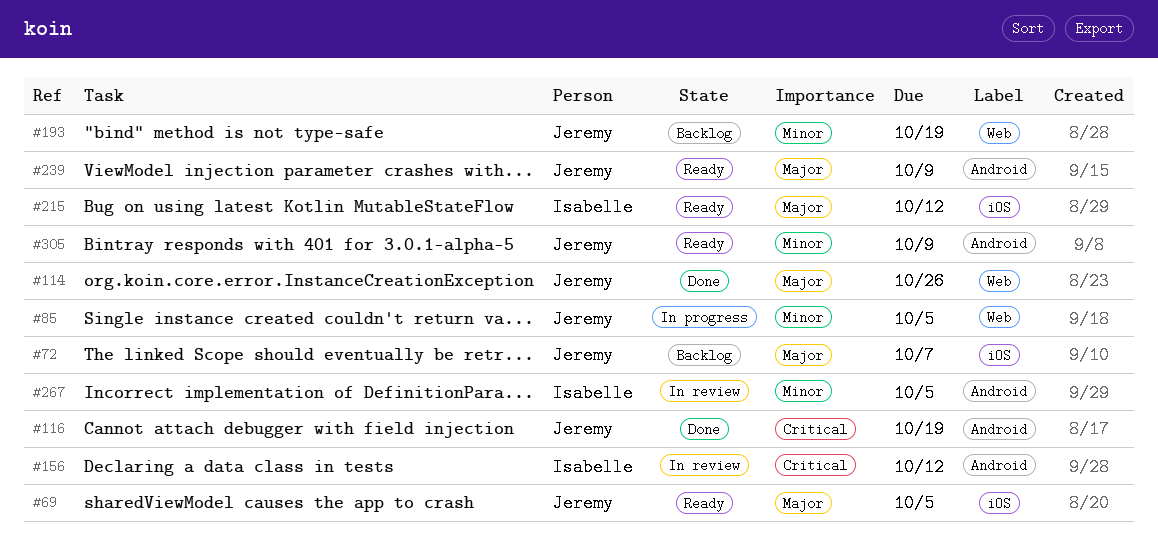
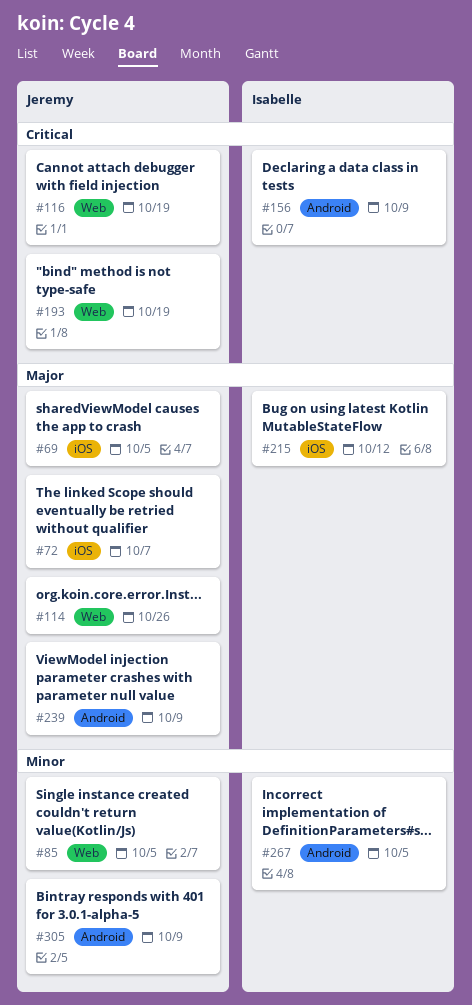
#116, label: Android -> Web
#156, due: Oct 12 -> Oct 9
#193, priority: Minor -> Critical

